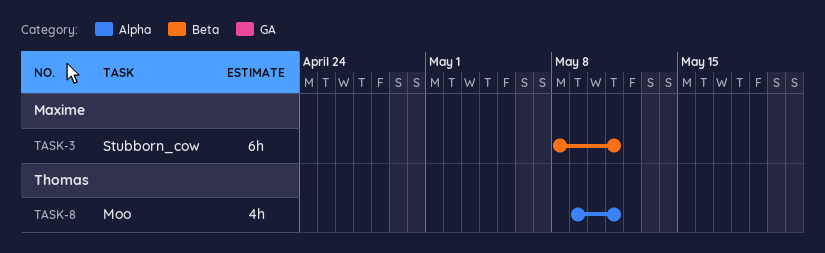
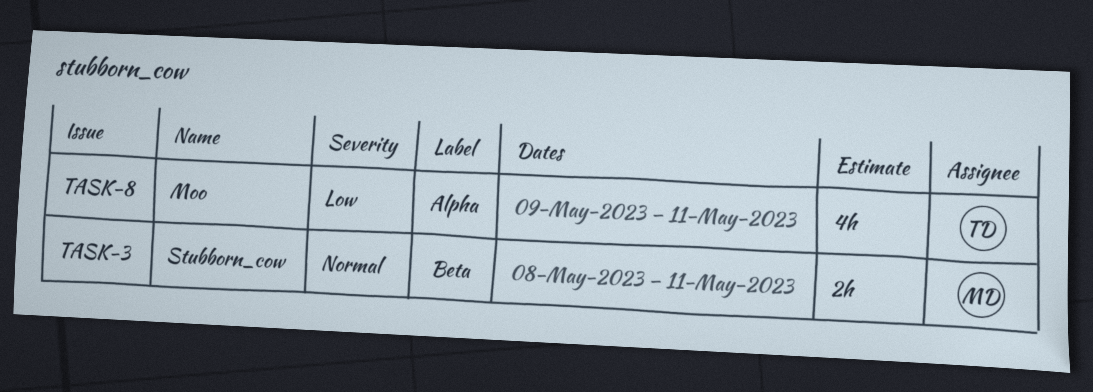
TASK-3, estimate: 6h -> 2h

